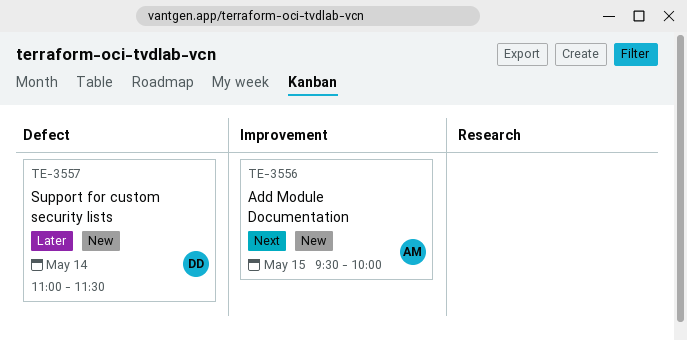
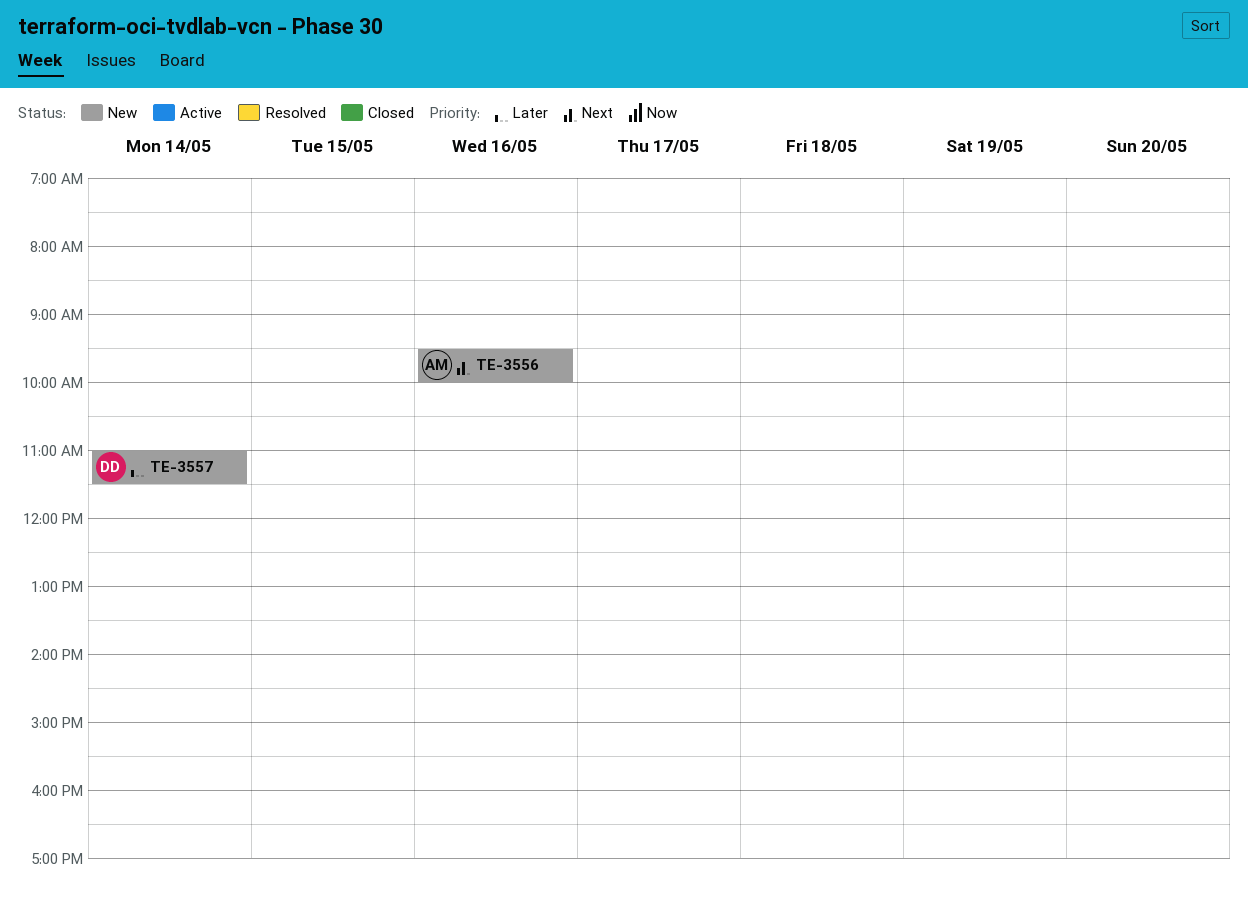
TE-3556, day: May 15 -> May 16

